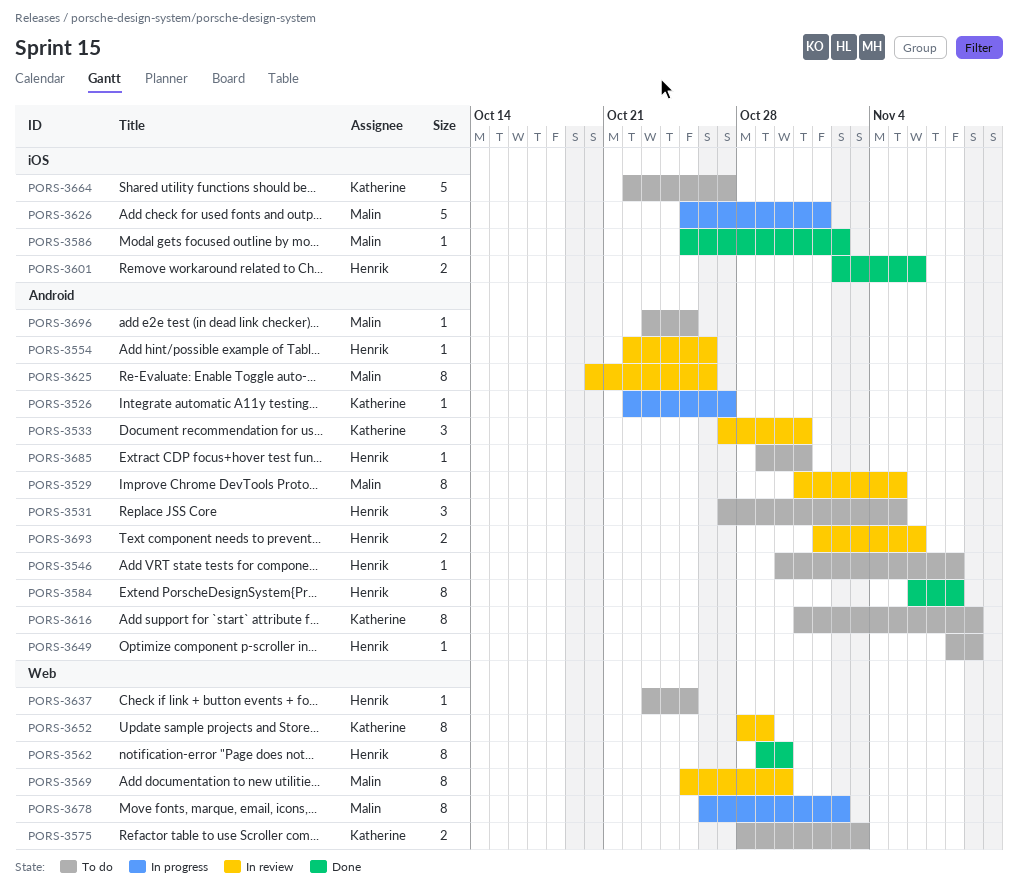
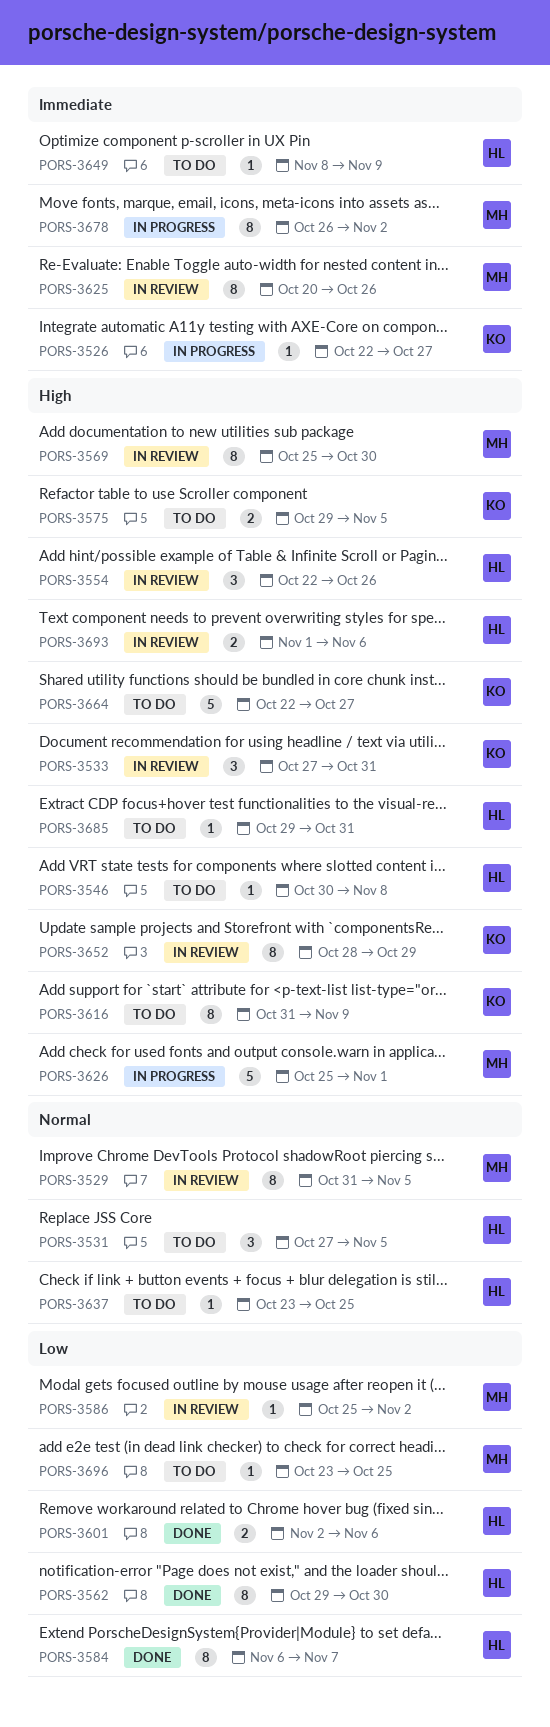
PORS-3554, estimate: 1 -> 3
PORS-3575, start: Oct 28 -> Oct 29
PORS-3575, due: Nov 3 -> Nov 5
PORS-3584, due: Nov 8 -> Nov 7
PORS-3586, status: Done -> In review

